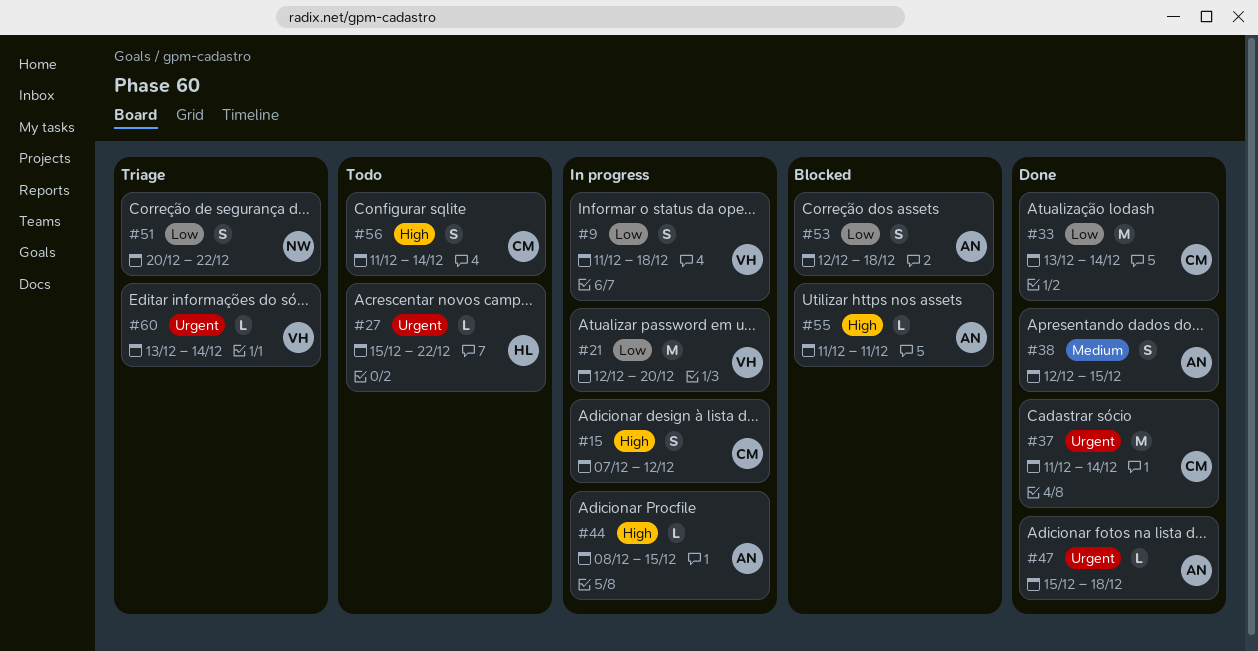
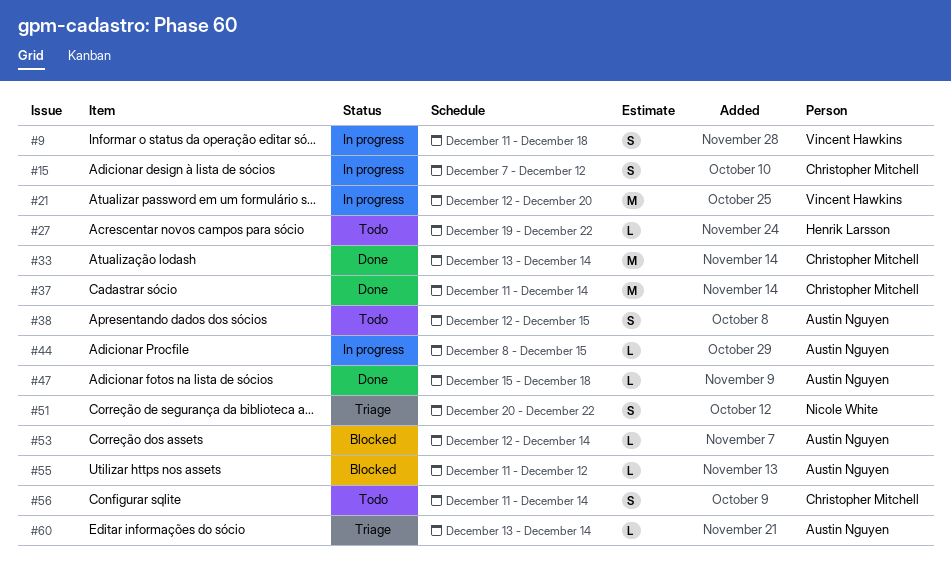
#27, start: Dec 15 -> Dec 19
#38, status: Done -> Todo
#53, estimate: S -> L
#53, due: Dec 18 -> Dec 14
#55, due: Dec 11 -> Dec 12
#60, owner: Vincent Hawkins -> Austin Nguyen

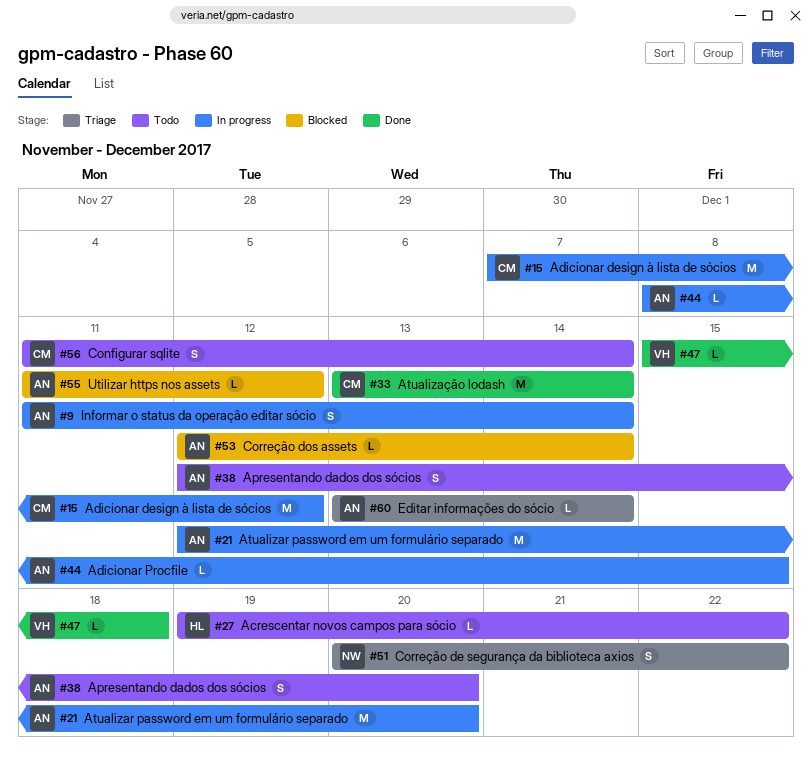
#9, owner: Vincent Hawkins -> Austin Nguyen
#9, due: Dec 18 -> Dec 14
#15, estimate: S -> M
#21, owner: Vincent Hawkins -> Austin Nguyen
#37: present -> none
#38, due: Dec 15 -> Dec 20
#47, owner: Austin Nguyen -> Vincent Hawkins

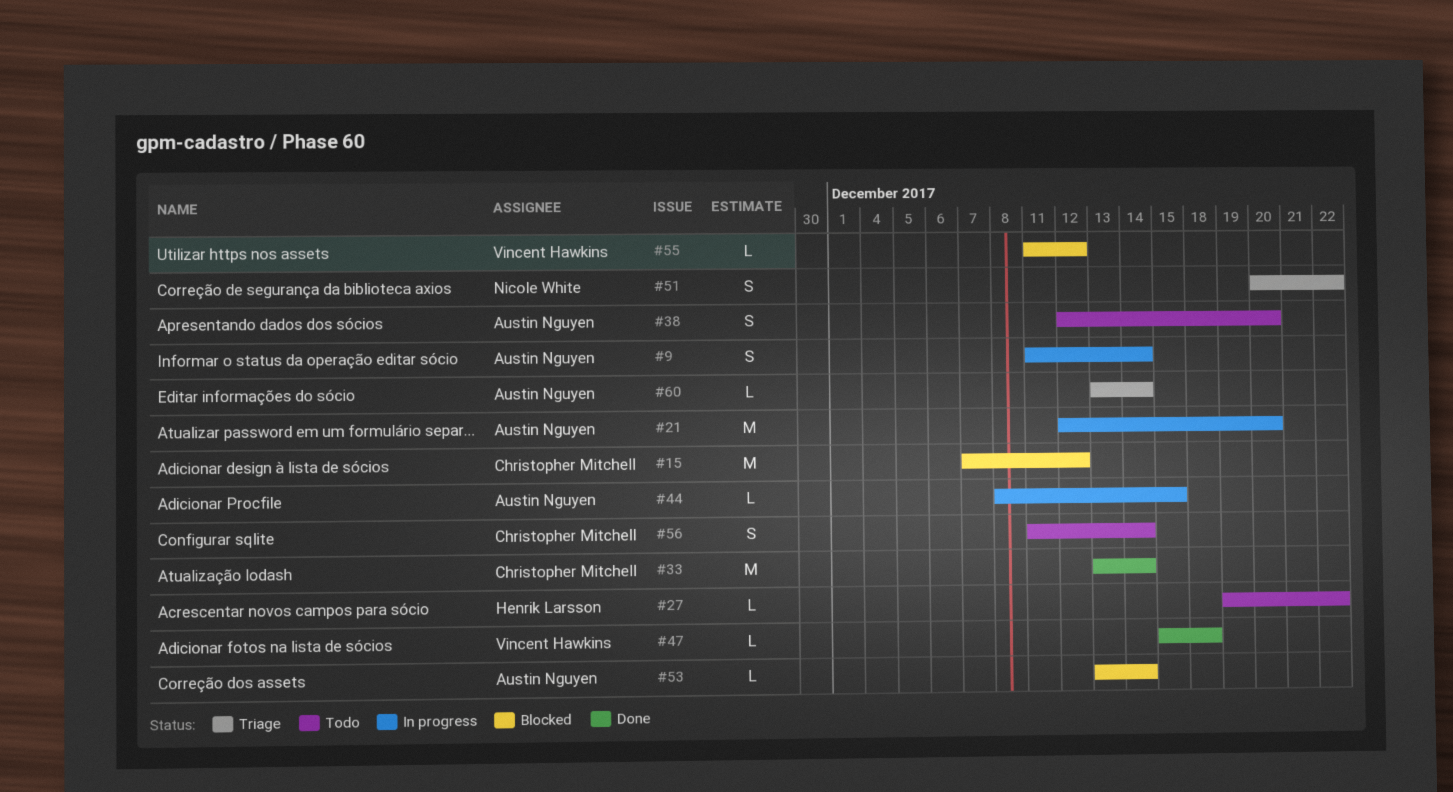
#15, status: In progress -> Blocked
#53, start: Dec 12 -> Dec 13
#55, owner: Austin Nguyen -> Vincent Hawkins

